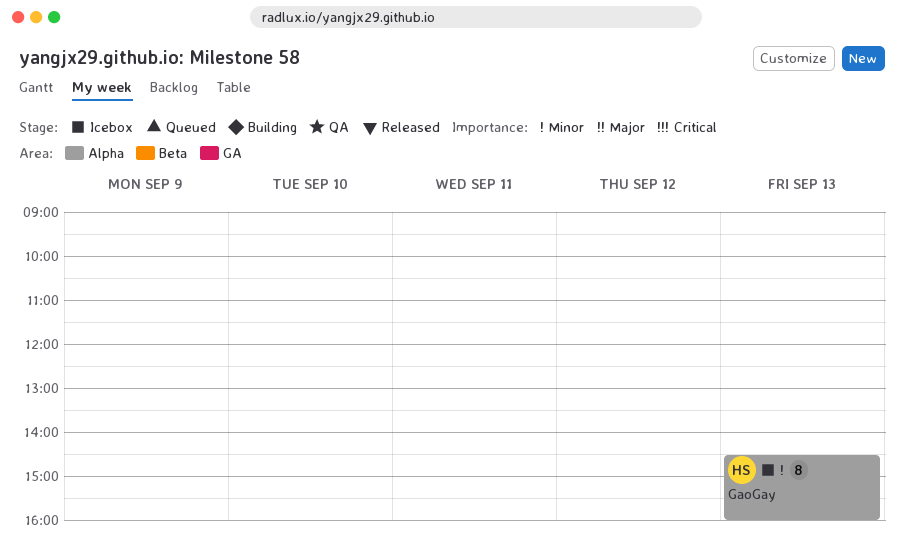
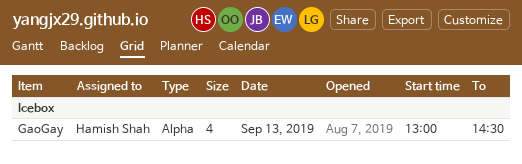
GaoGay, estimate: 8 -> 4
GaoGay, begins: 14:30 -> 13:00
GaoGay, ends: 16:00 -> 14:30

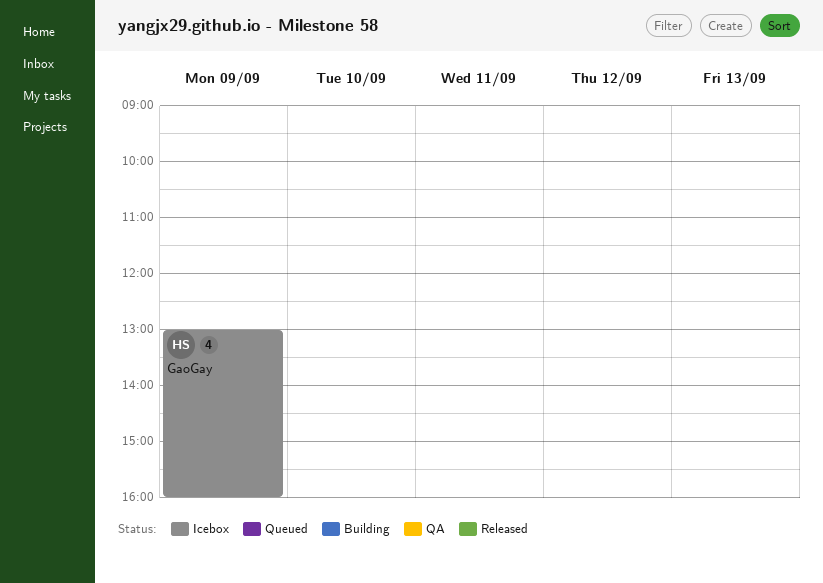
GaoGay, day: Sep 13 -> Sep 9
GaoGay, ends: 14:30 -> 16:00

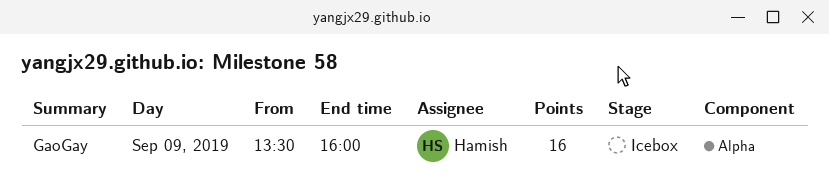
GaoGay, estimate: 4 -> 16
GaoGay, begins: 13:00 -> 13:30

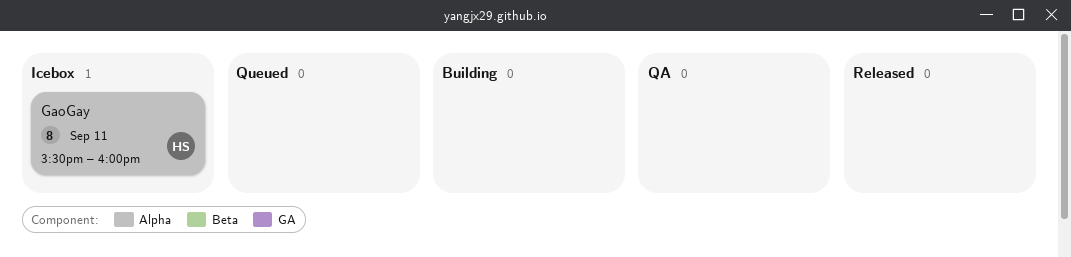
GaoGay, estimate: 16 -> 8
GaoGay, day: Sep 9 -> Sep 11
GaoGay, begins: 13:30 -> 15:30

